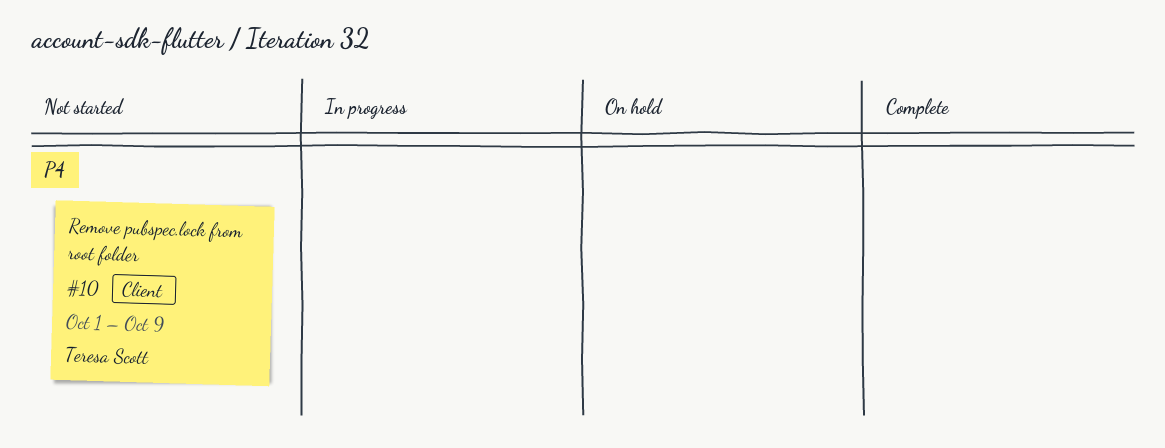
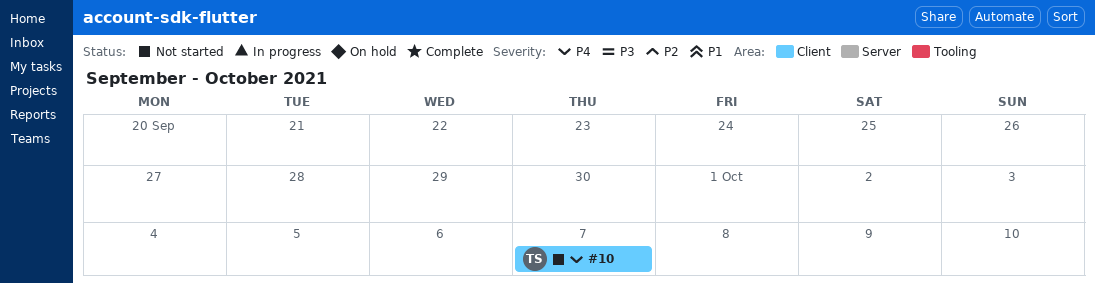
#10, start: Oct 1 -> Oct 7
#10, due: Oct 9 -> Oct 7

